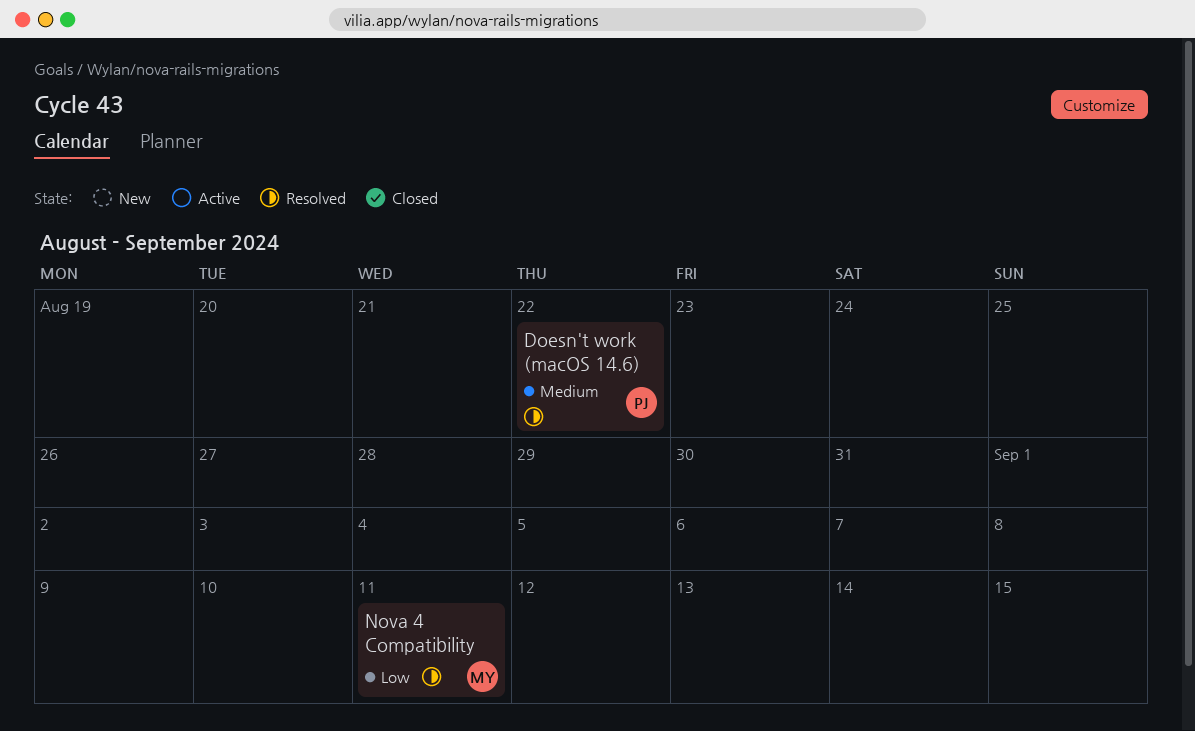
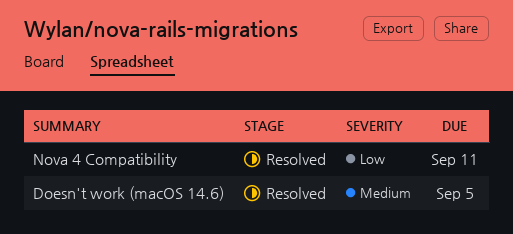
Doesn't work (macOS 14.6), due: Aug 22 -> Sep 5

